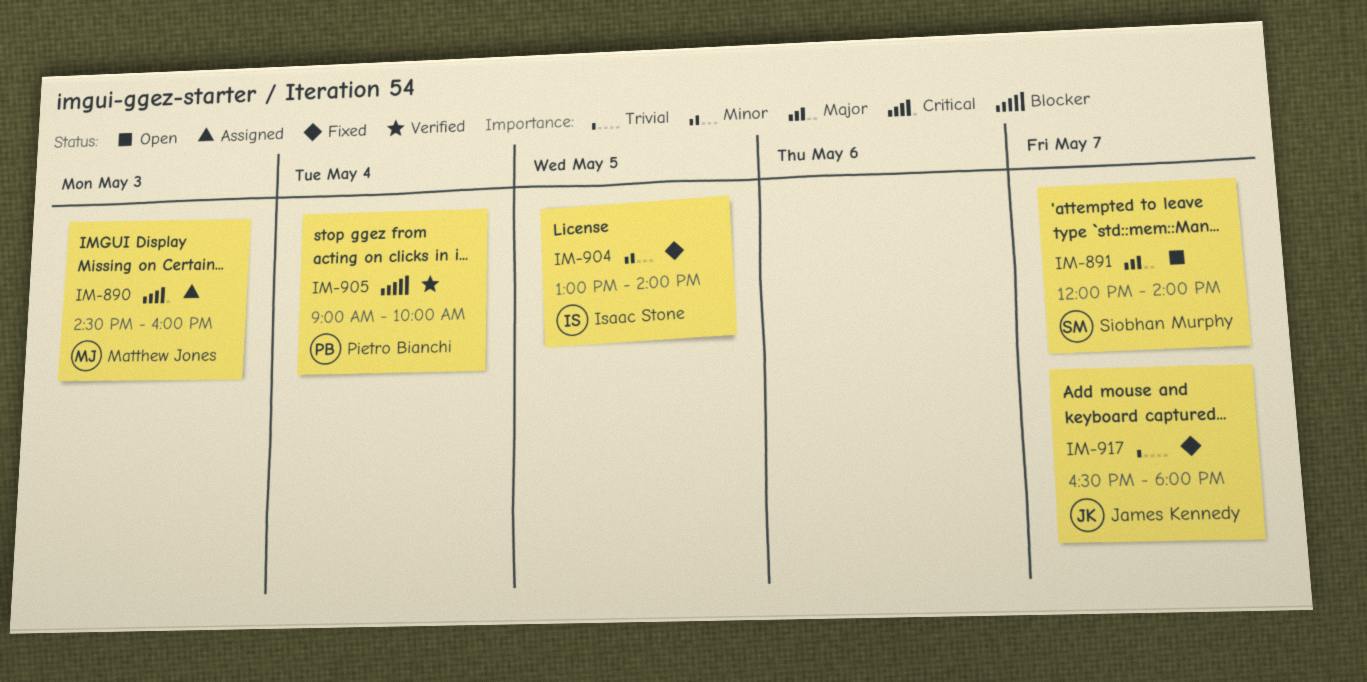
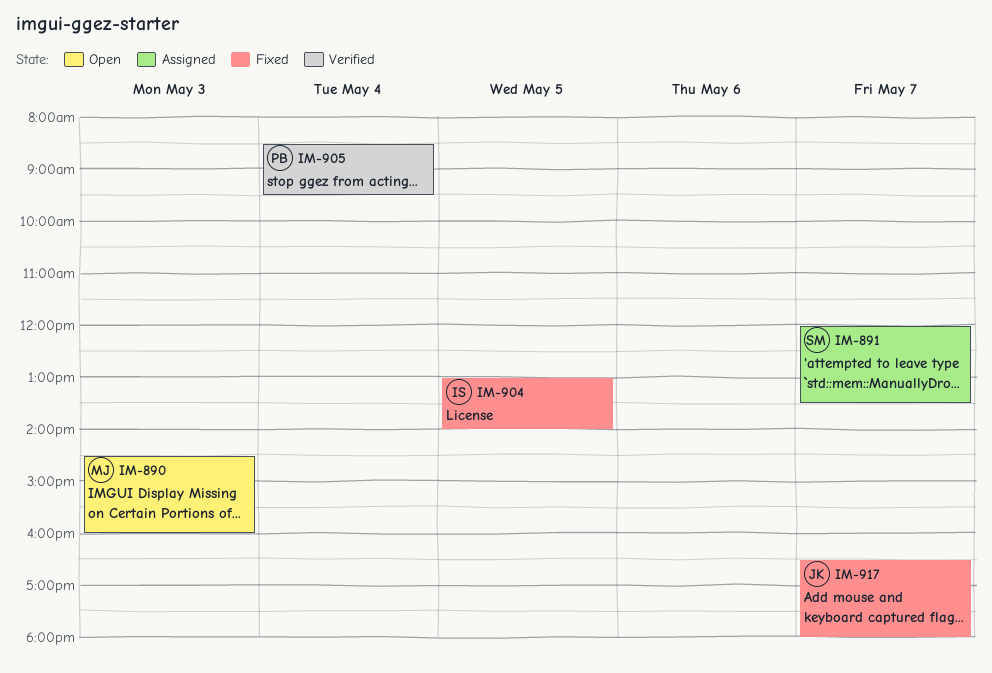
IM-890, status: Assigned -> Open
IM-891, status: Open -> Assigned
IM-891, ends: 14:00 -> 13:30
IM-905, begins: 09:00 -> 08:30
IM-905, ends: 10:00 -> 09:30

